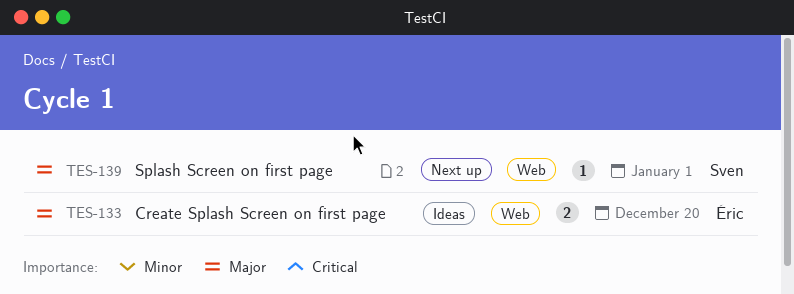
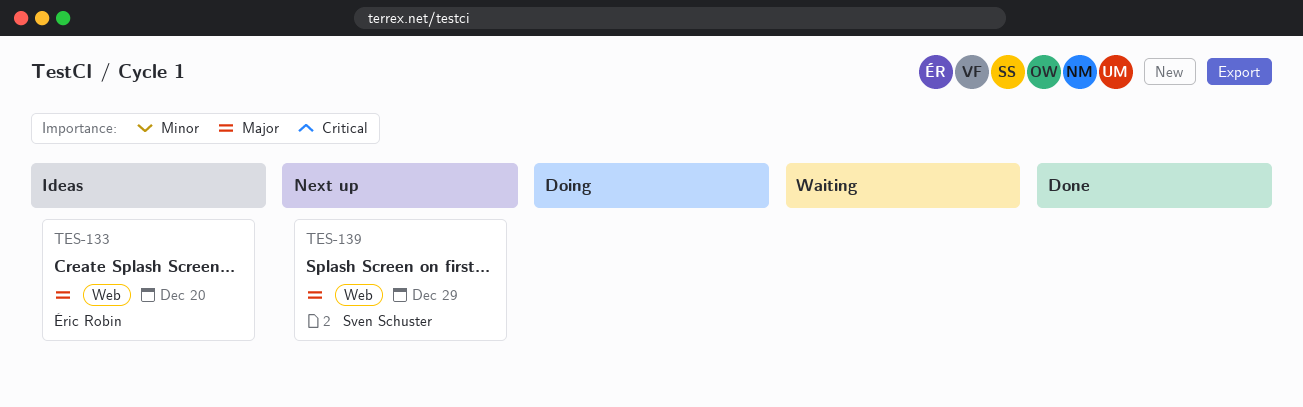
TES-139, due: Jan 1 -> Dec 29

